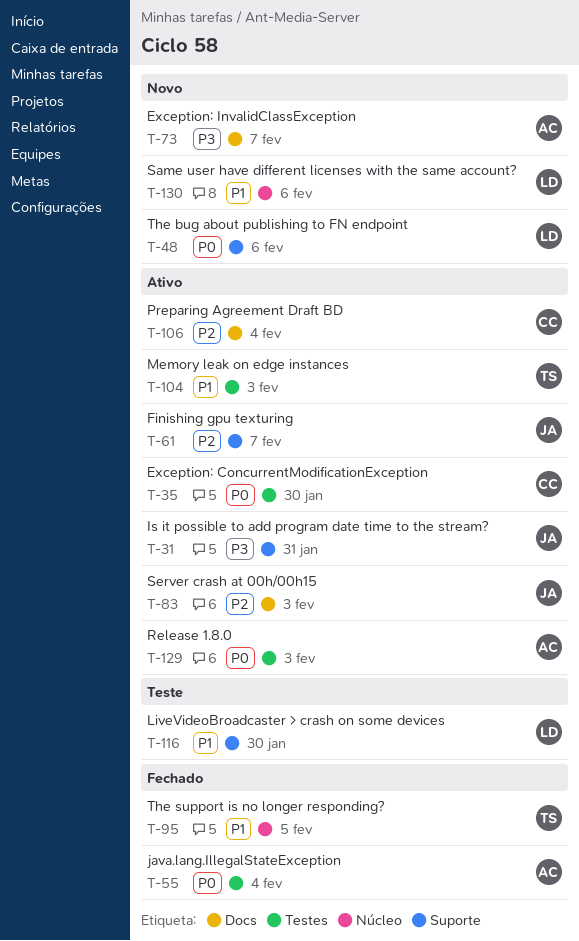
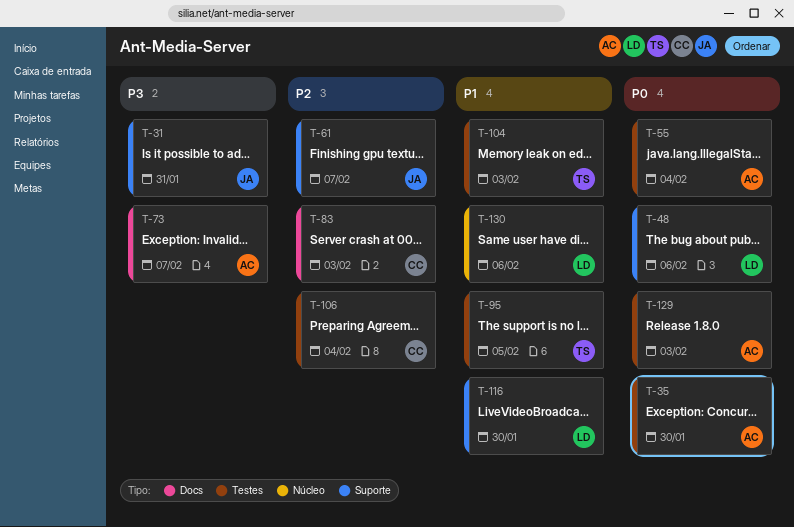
T-35, owner: CC -> AC
T-83, owner: JA -> CC
T-95, label: Núcleo -> Testes
T-106, label: Docs -> Testes

